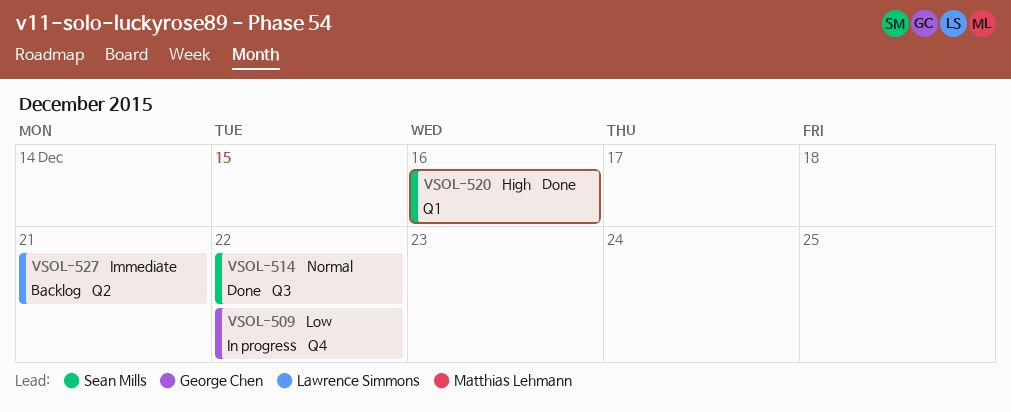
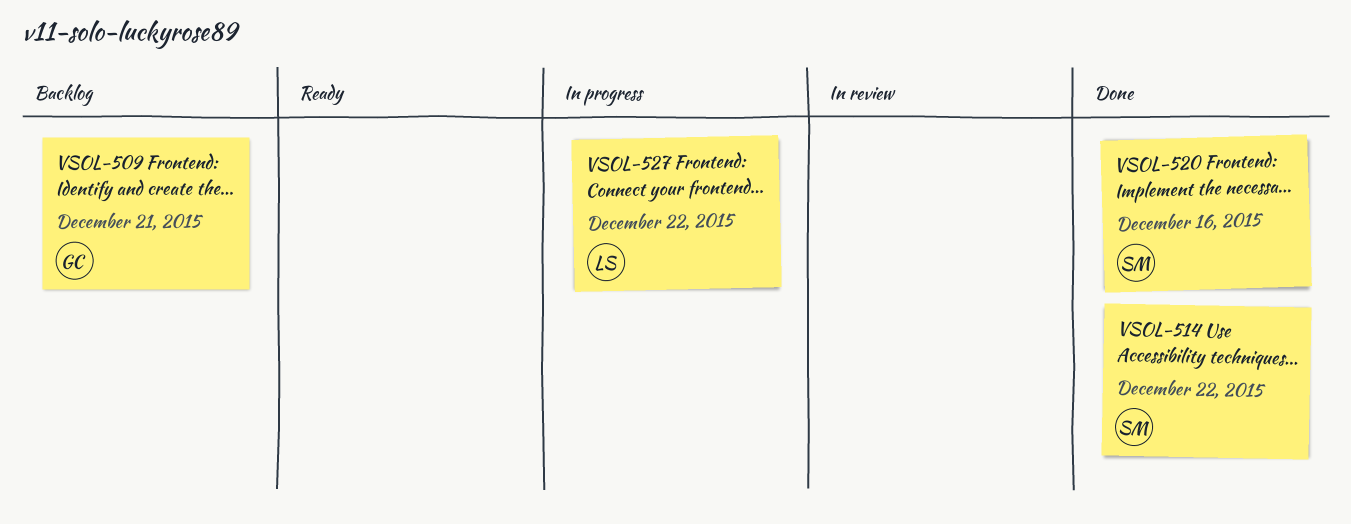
VSOL-509, status: In progress -> Backlog
VSOL-509, due: Dec 22 -> Dec 21
VSOL-527, status: Backlog -> In progress
VSOL-527, due: Dec 21 -> Dec 22

